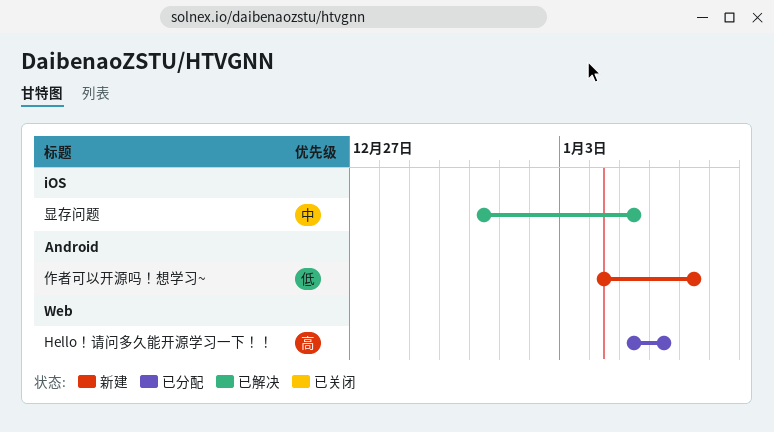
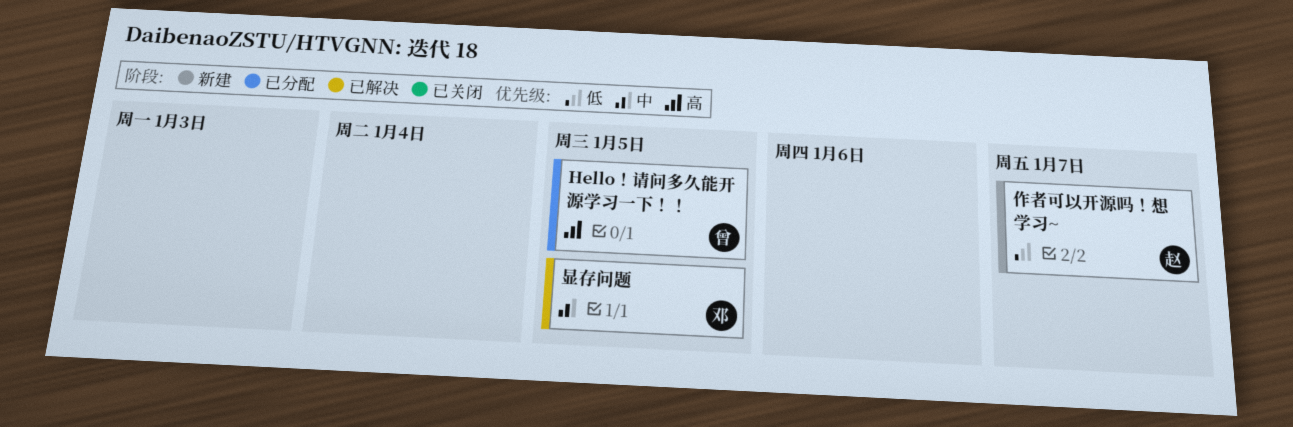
Hello！请问多久能开源学习一下！！, due: Jan 6 -> Jan 5

